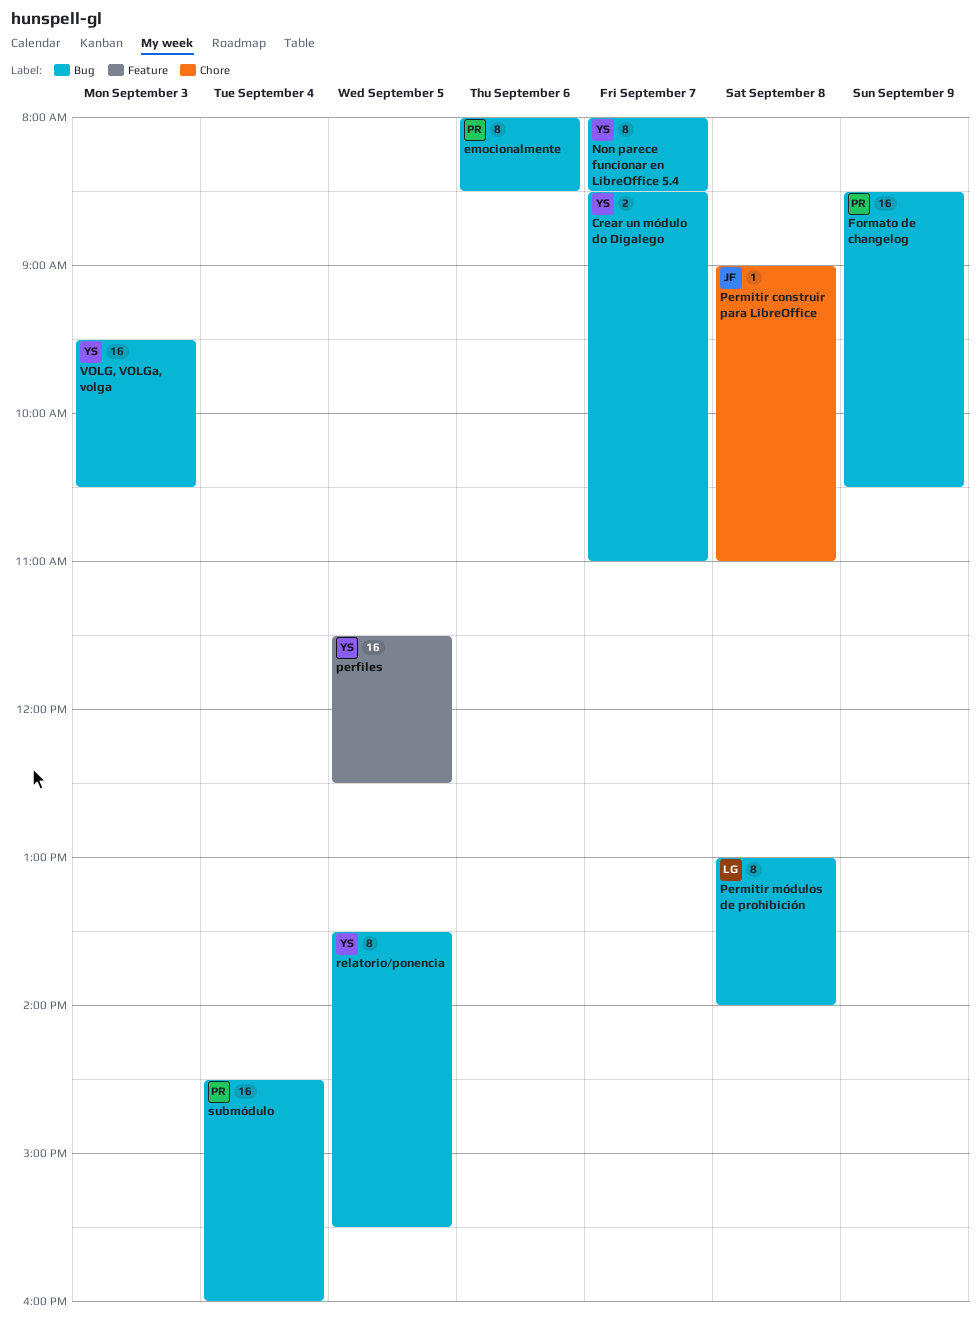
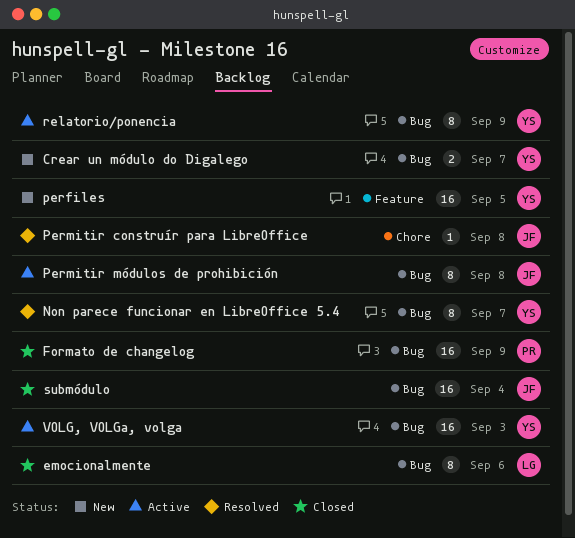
emocionalmente, owner: PR -> LG
Permitir módulos de prohibición, owner: LG -> JF
relatorio/ponencia, day: Sep 5 -> Sep 9
submódulo, owner: PR -> JF

